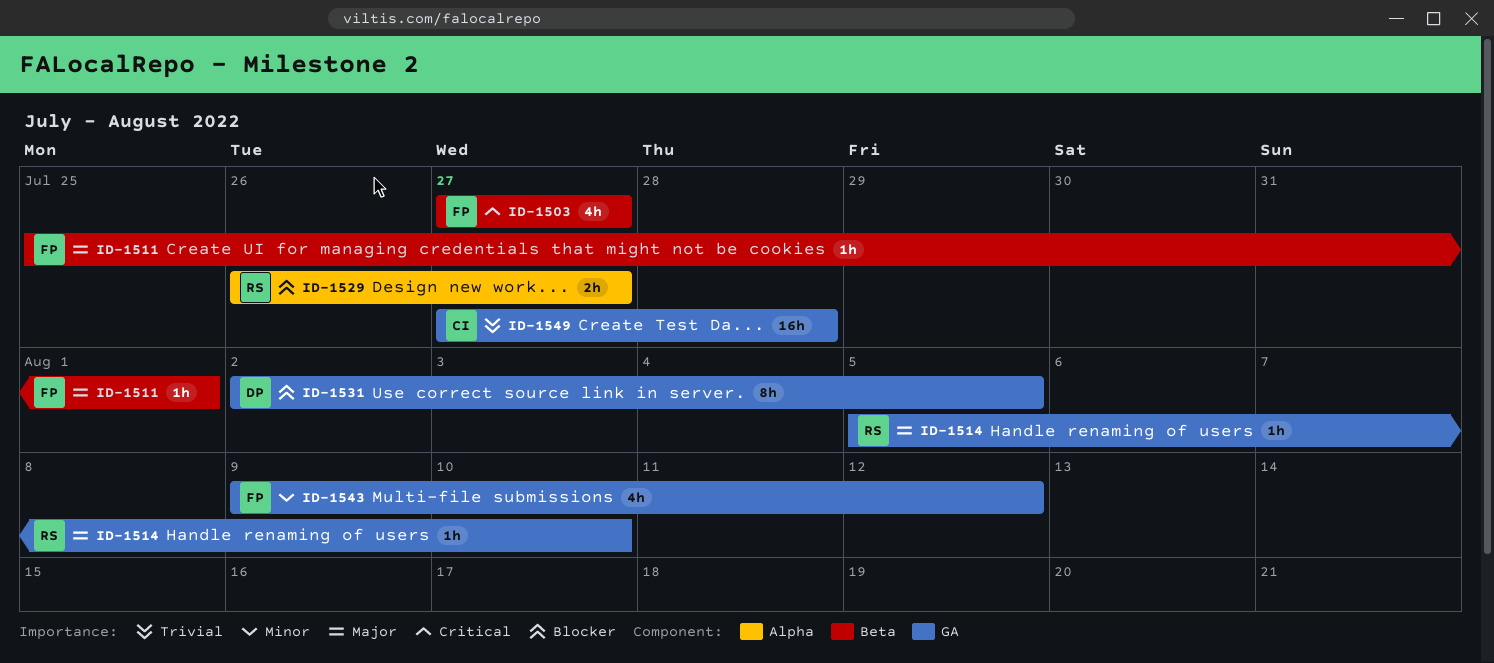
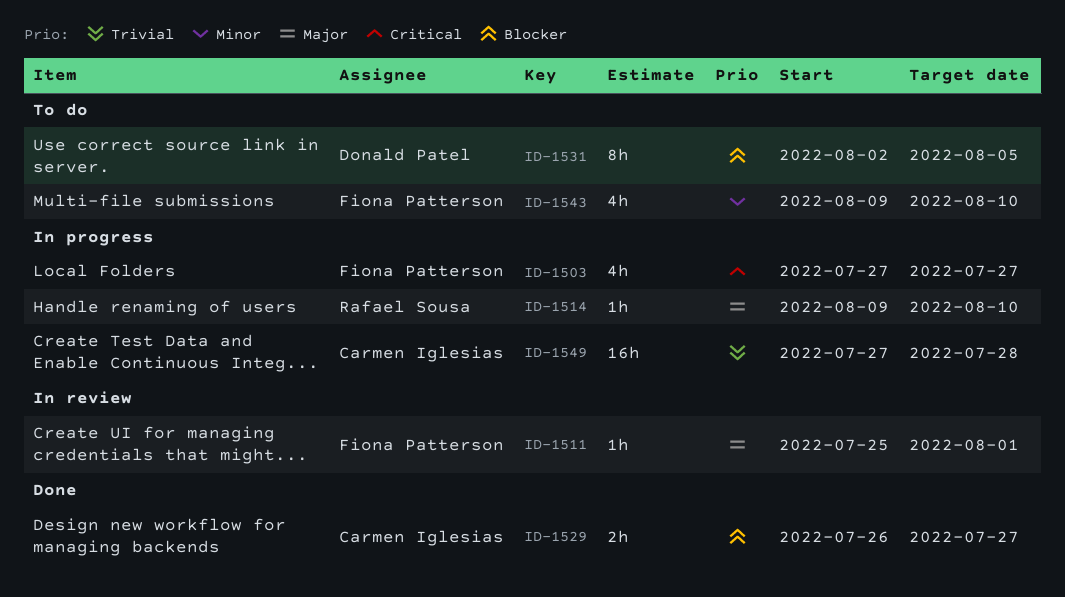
ID-1514, start: Aug 5 -> Aug 9
ID-1529, owner: Rafael Sousa -> Carmen Iglesias
ID-1543, due: Aug 12 -> Aug 10

